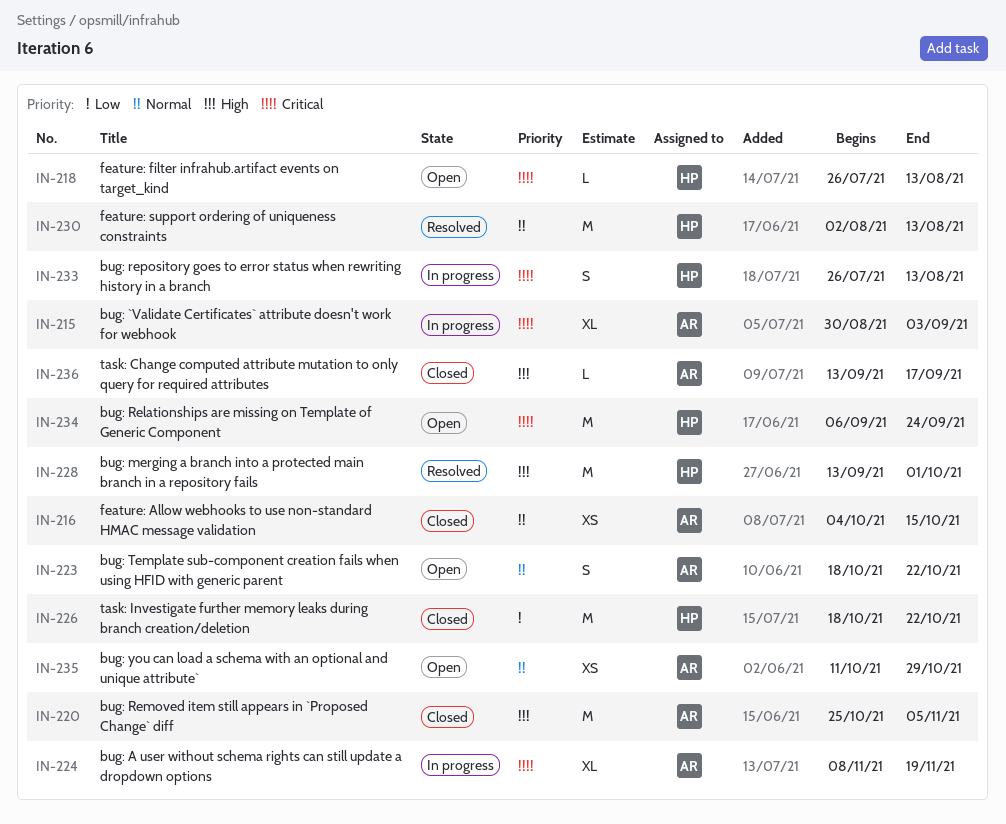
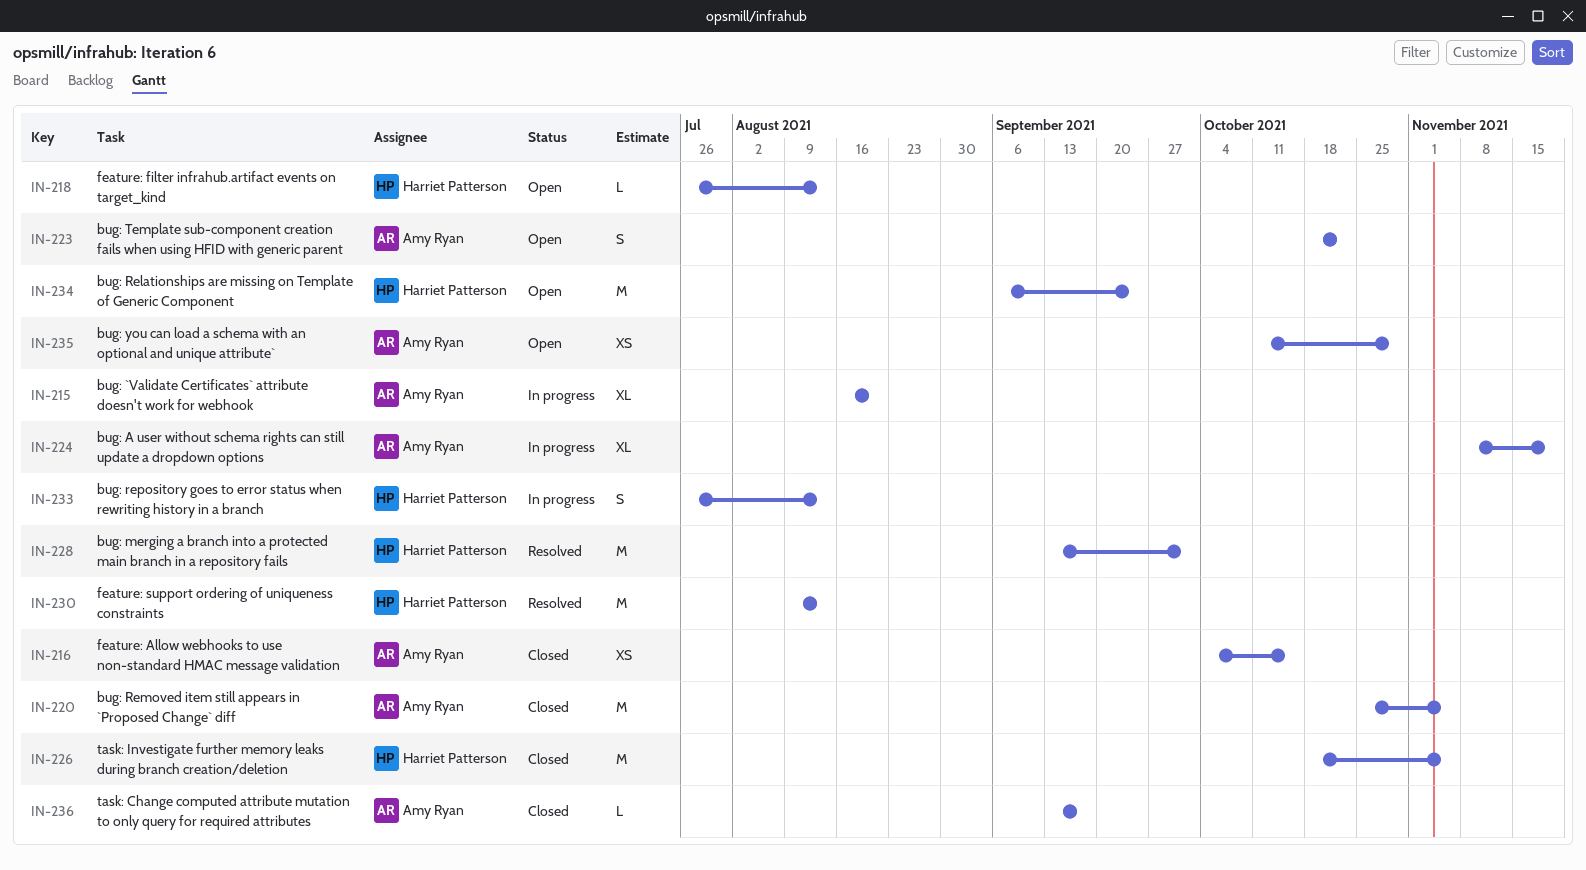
IN-215, start: Aug 30 -> Aug 16
IN-215, due: Sep 3 -> Aug 20
IN-226, due: Oct 22 -> Nov 5
IN-230, start: Aug 2 -> Aug 9

